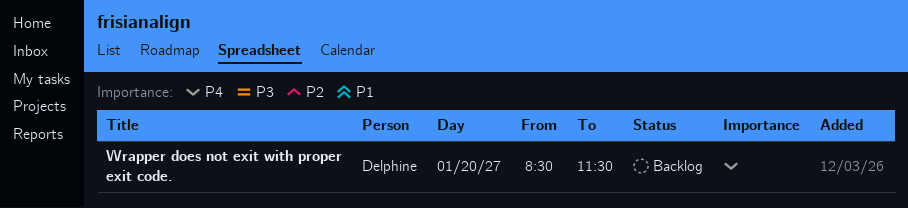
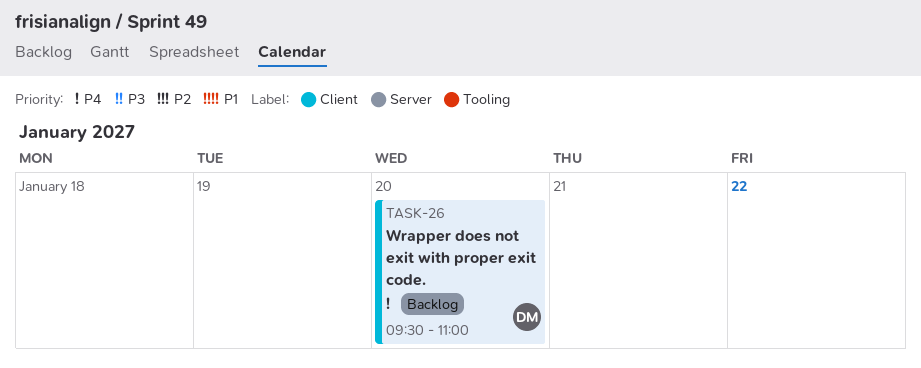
Wrapper does not exit with proper exit code., begins: 08:30 -> 09:30
Wrapper does not exit with proper exit code., ends: 11:30 -> 11:00

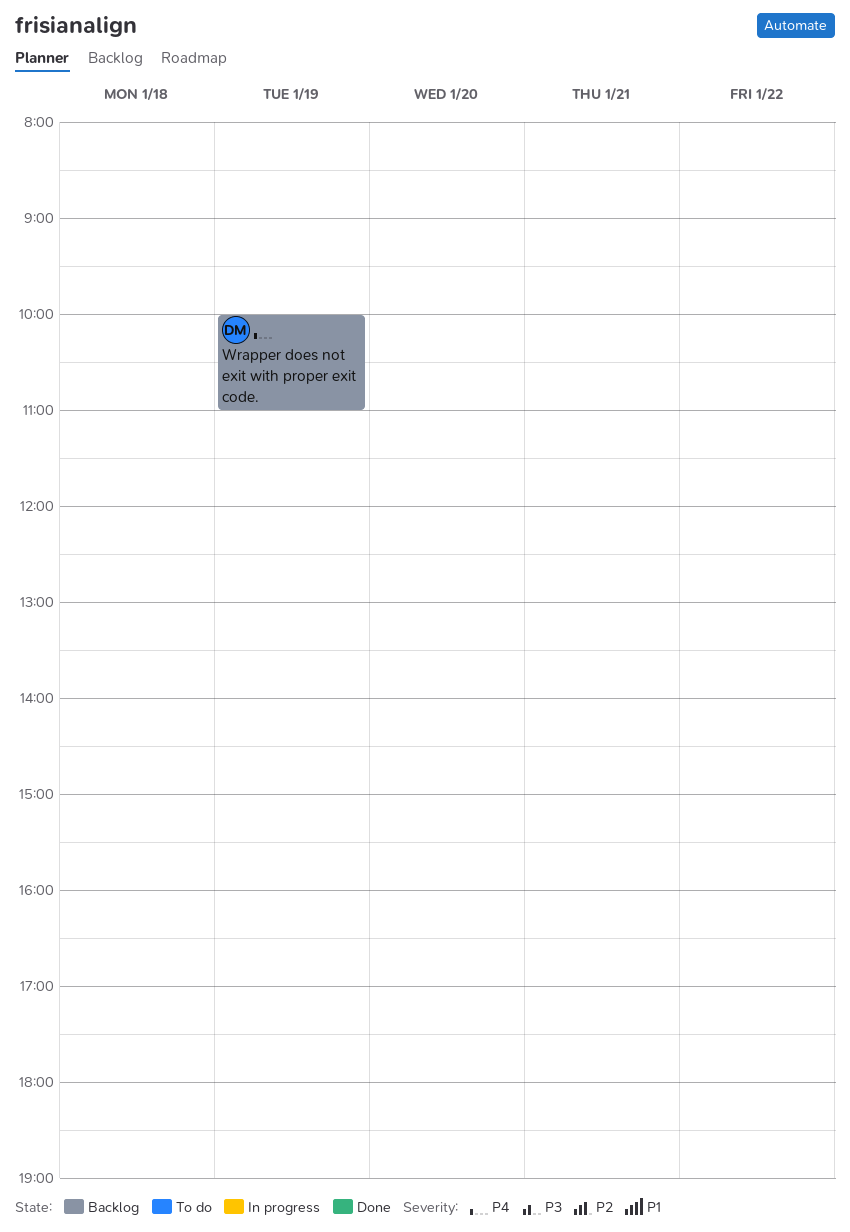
Wrapper does not exit with proper exit code., day: Jan 20 -> Jan 19
Wrapper does not exit with proper exit code., begins: 09:30 -> 10:00

